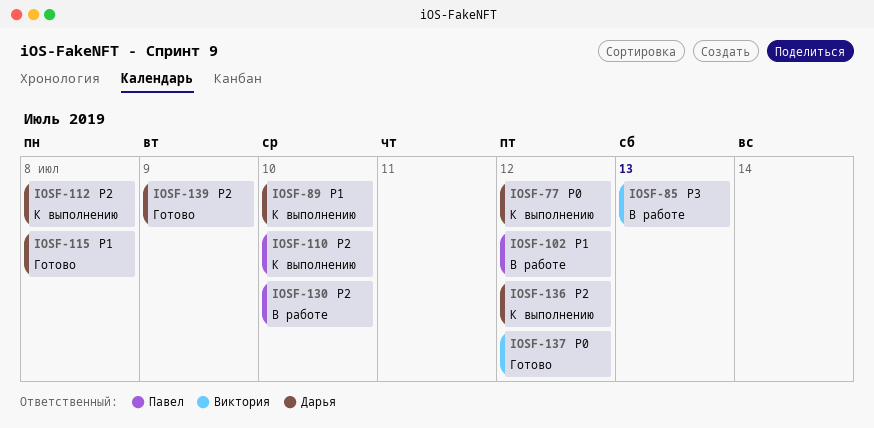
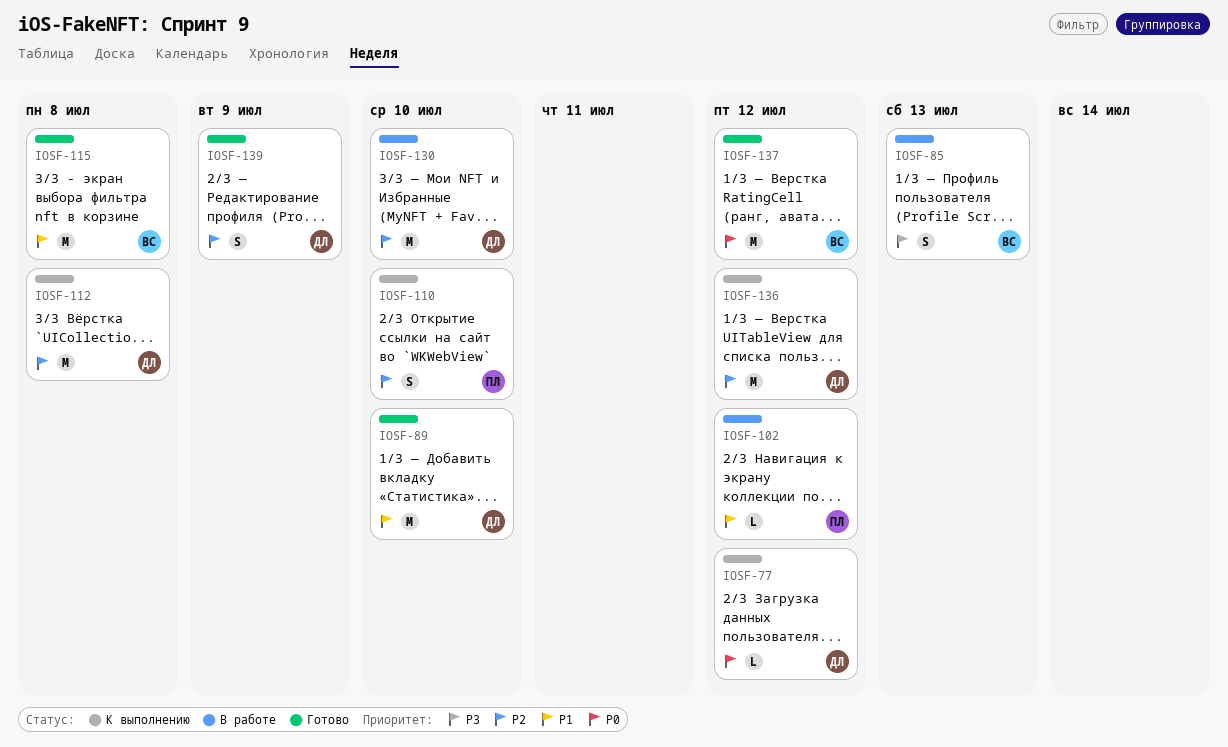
IOSF-89, status: К выполнению -> Готово
IOSF-115, owner: Дарья -> Виктория
IOSF-130, owner: Павел -> Дарья

